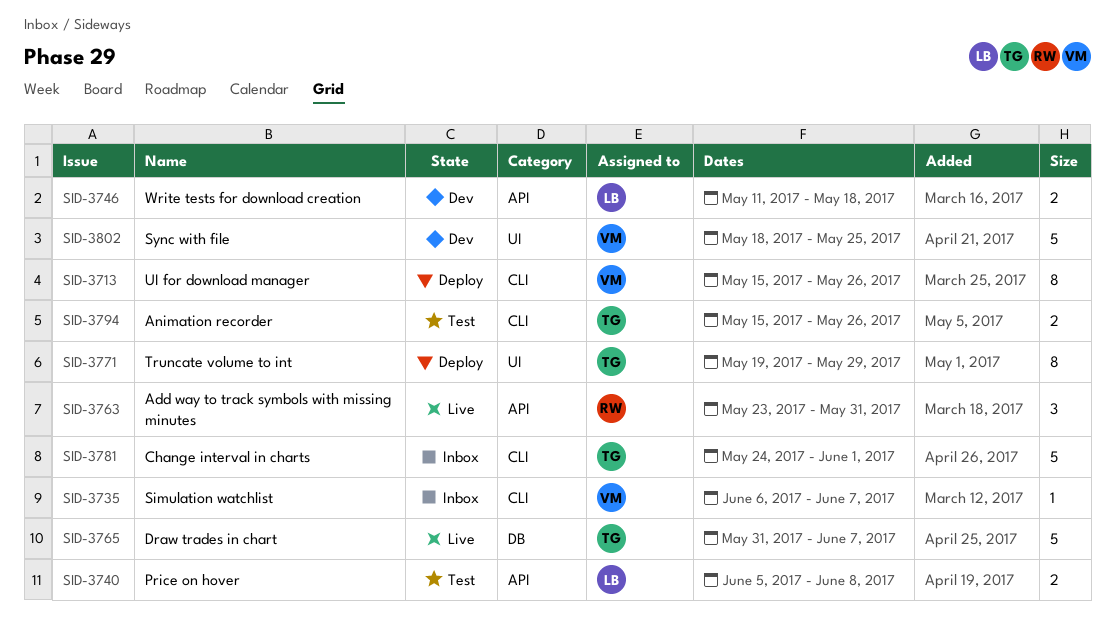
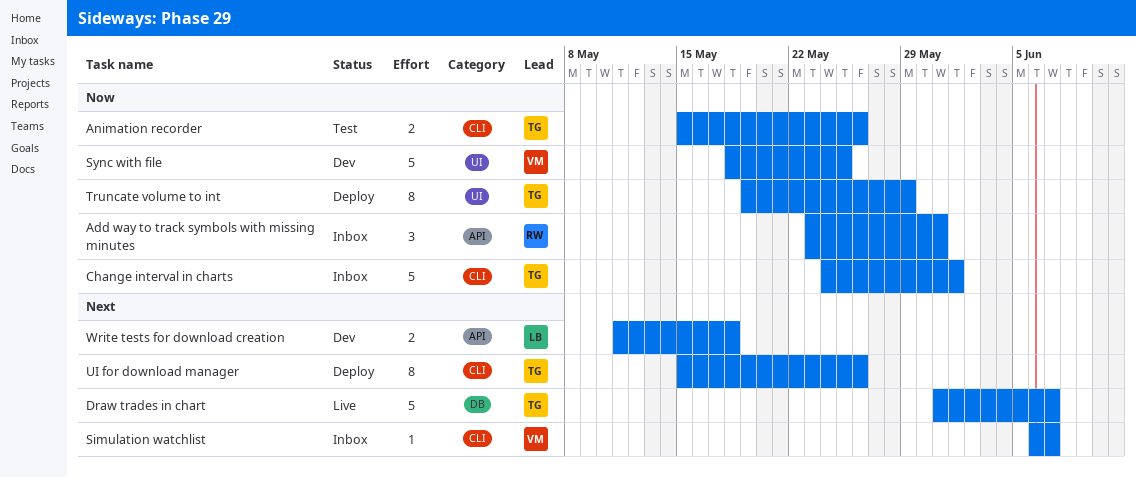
Add way to track symbols with missing minutes, status: Live -> Inbox
Price on hover: present -> none
UI for download manager, owner: VM -> TG

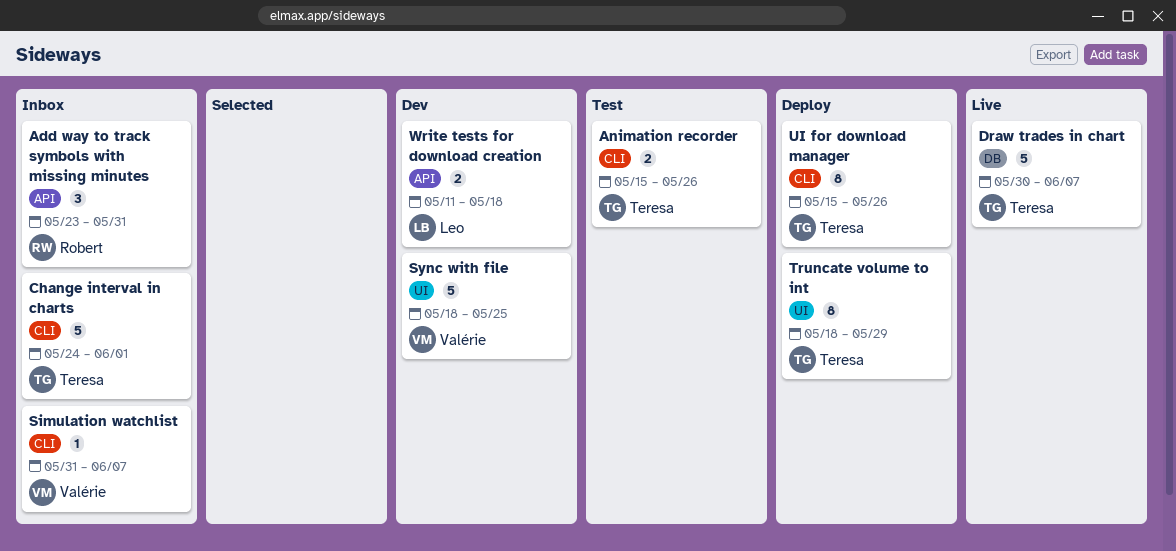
Draw trades in chart, start: May 31 -> May 30
Simulation watchlist, start: Jun 6 -> May 31
Truncate volume to int, start: May 19 -> May 18

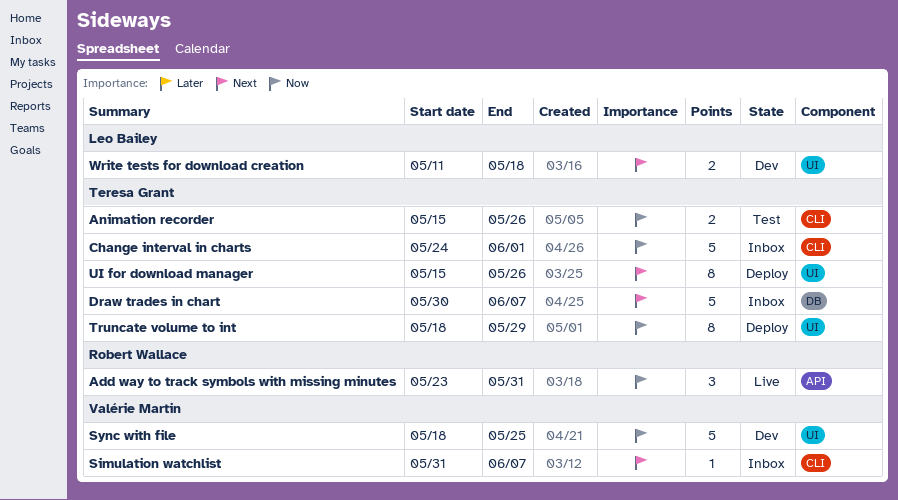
Add way to track symbols with missing minutes, status: Inbox -> Live
Draw trades in chart, status: Live -> Inbox
UI for download manager, label: CLI -> UI
Write tests for download creation, label: API -> UI

